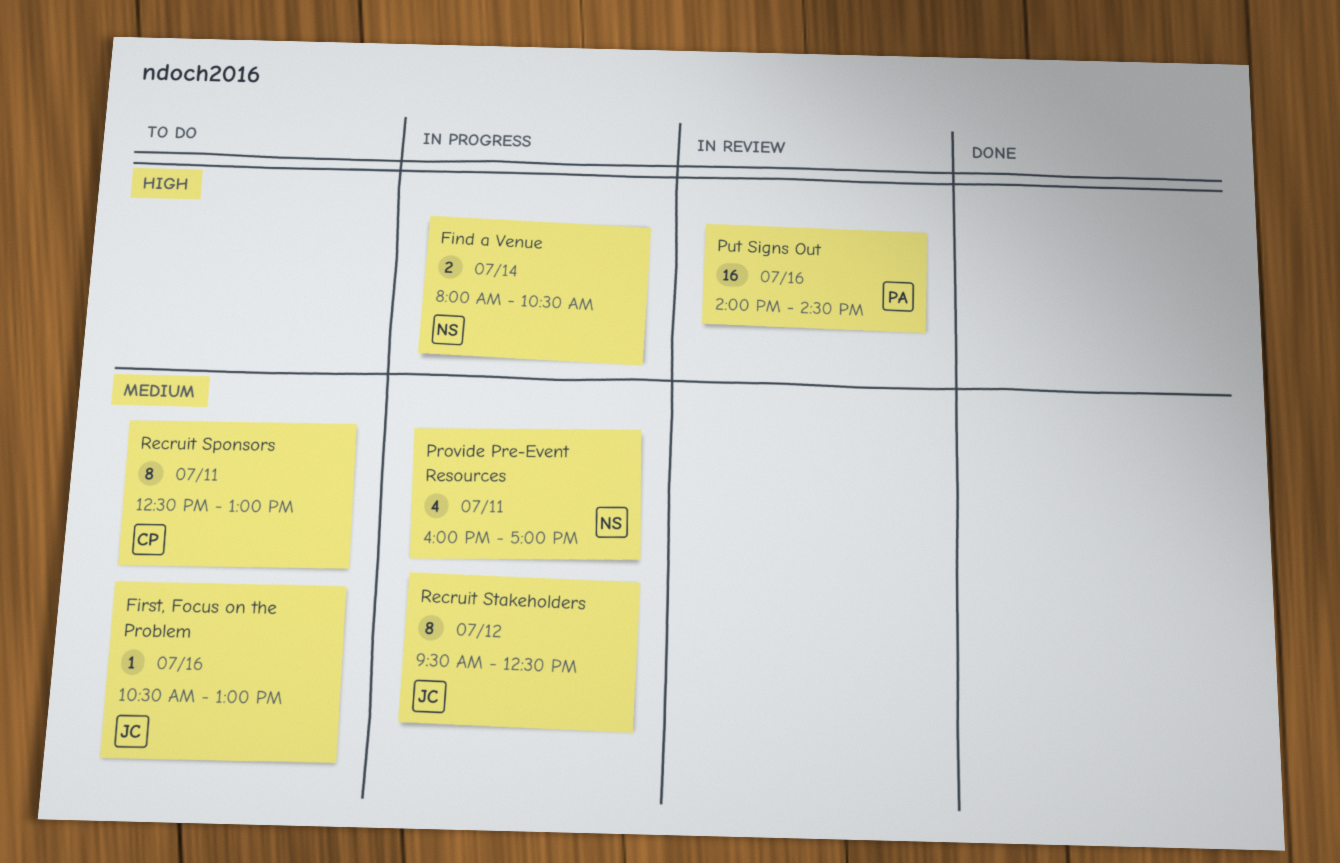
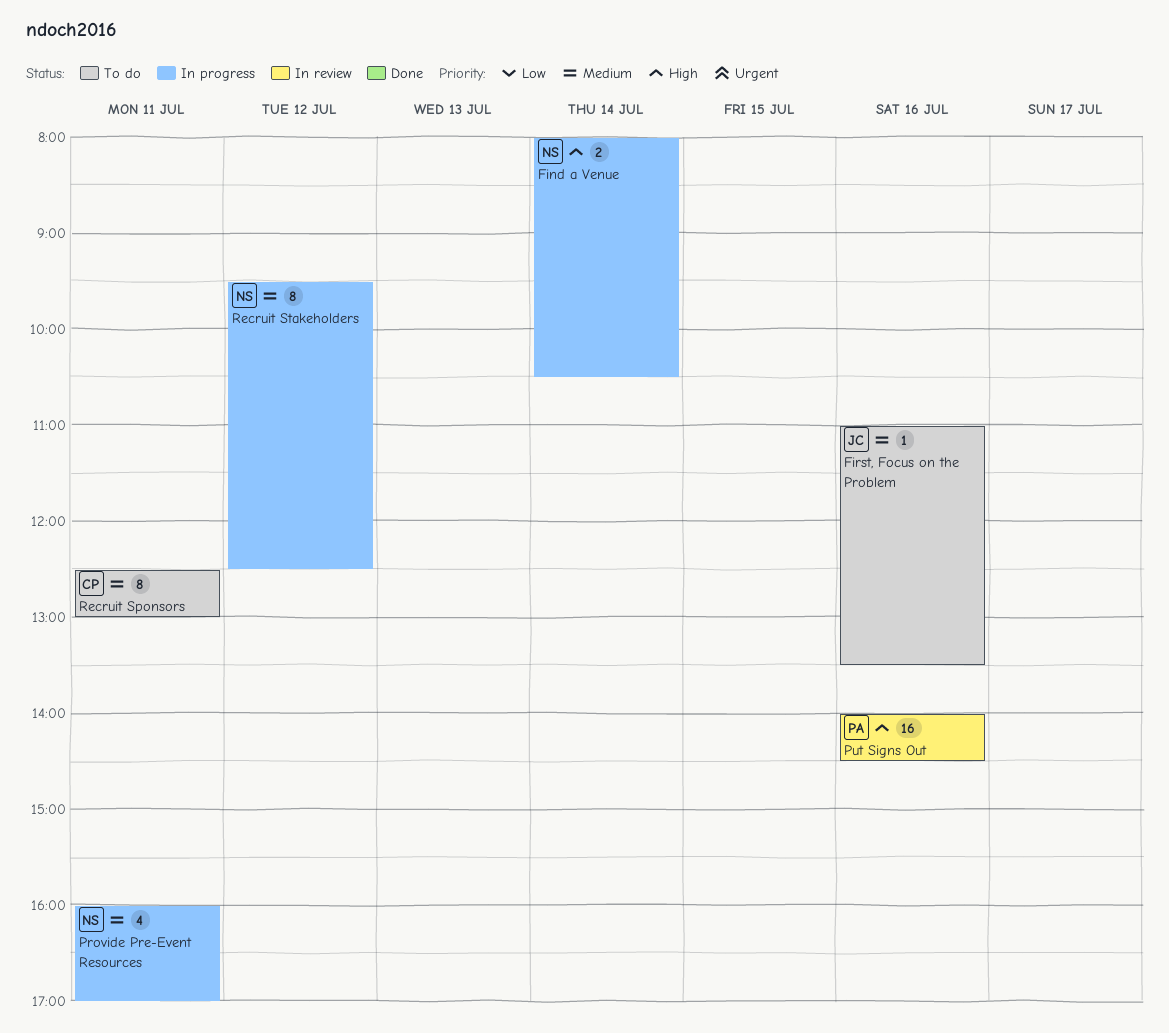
First, Focus on the Problem, begins: 10:30 -> 11:00
First, Focus on the Problem, ends: 13:00 -> 13:30
Recruit Stakeholders, owner: JC -> NS

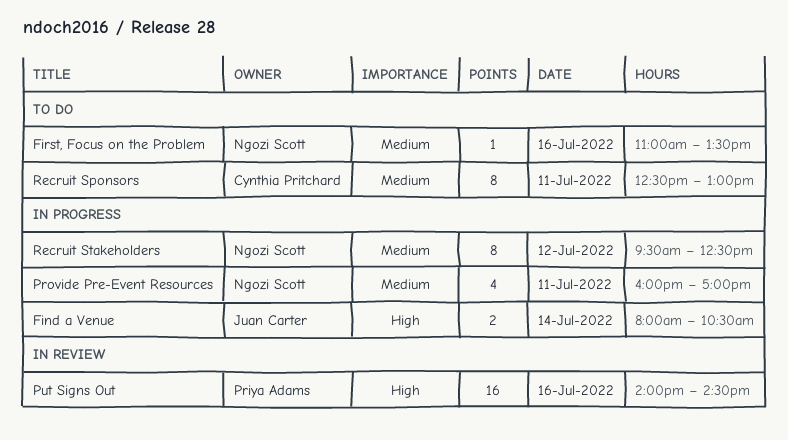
Find a Venue, owner: Ngozi Scott -> Juan Carter
First, Focus on the Problem, owner: Juan Carter -> Ngozi Scott

